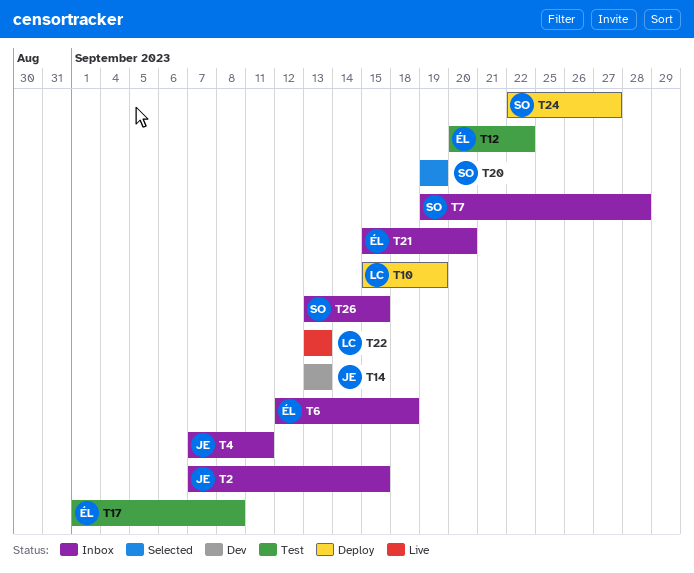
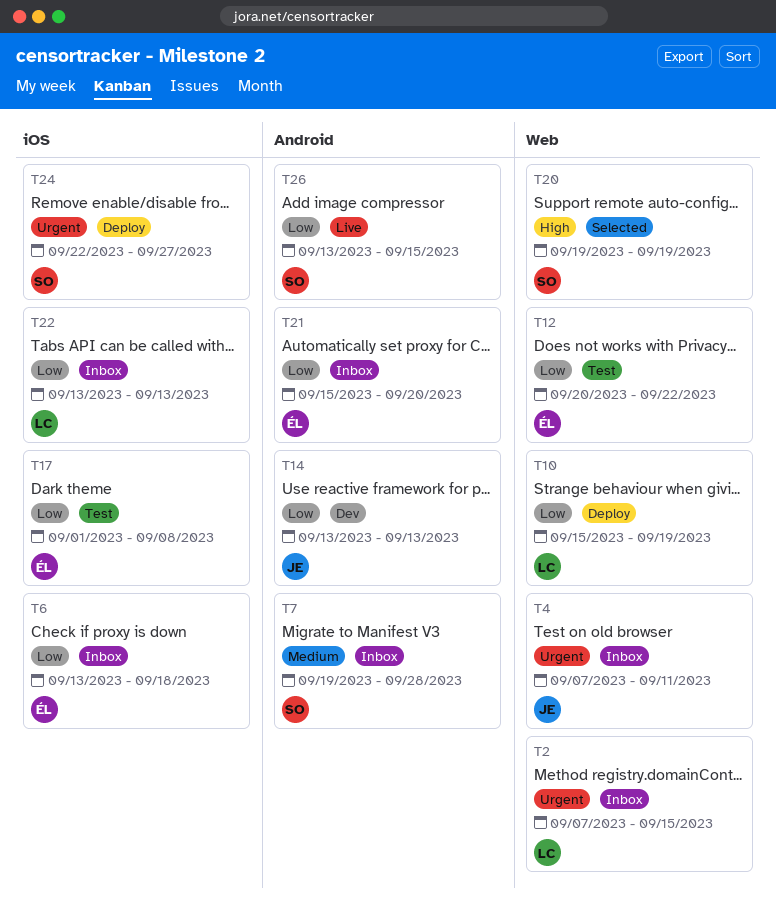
T2, owner: JE -> LC
T6, start: Sep 12 -> Sep 13
T22, status: Live -> Inbox
T26, status: Inbox -> Live

